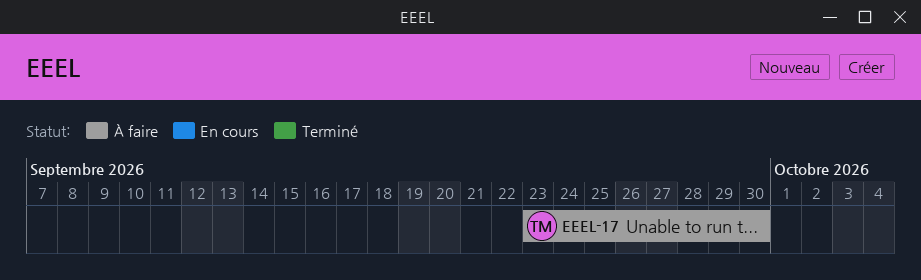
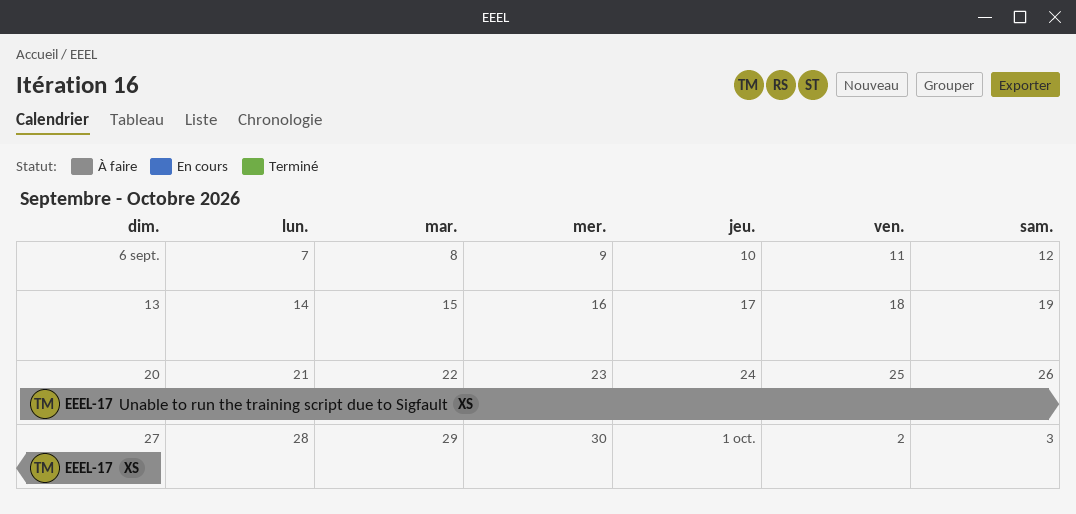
EEEL-17, start: Sep 23 -> Sep 20
EEEL-17, due: Sep 30 -> Sep 27

